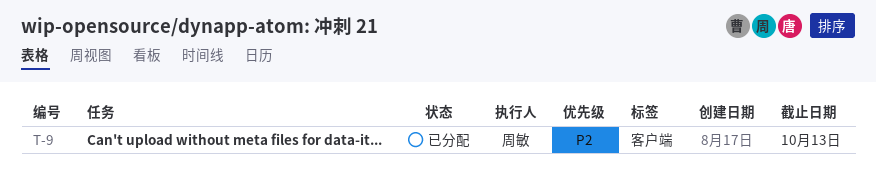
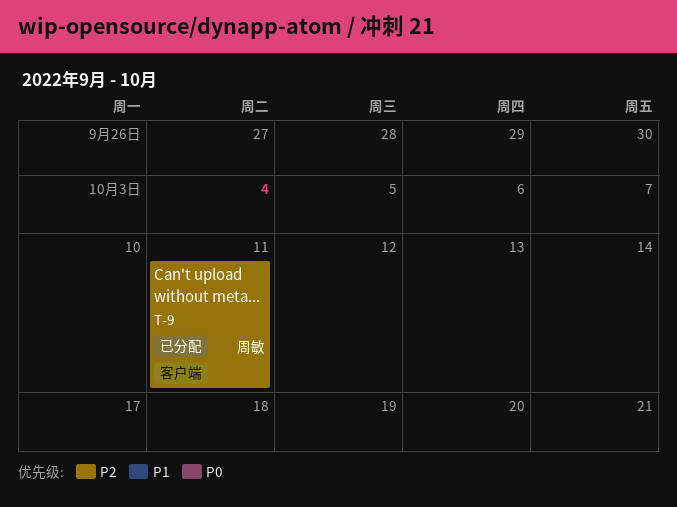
T-9, due: Oct 13 -> Oct 11

